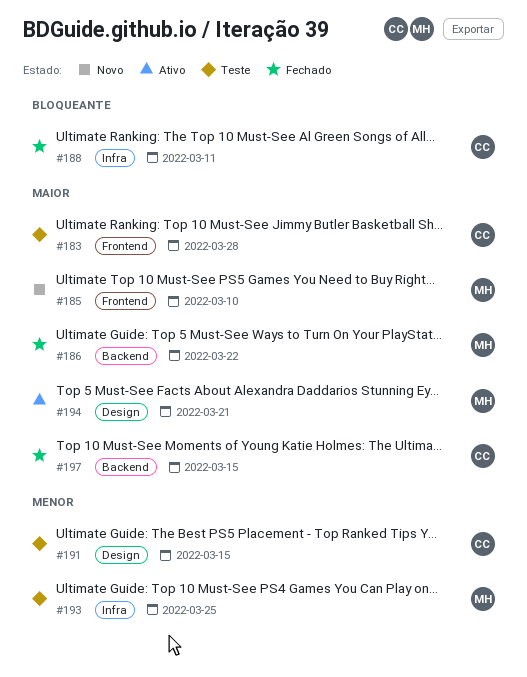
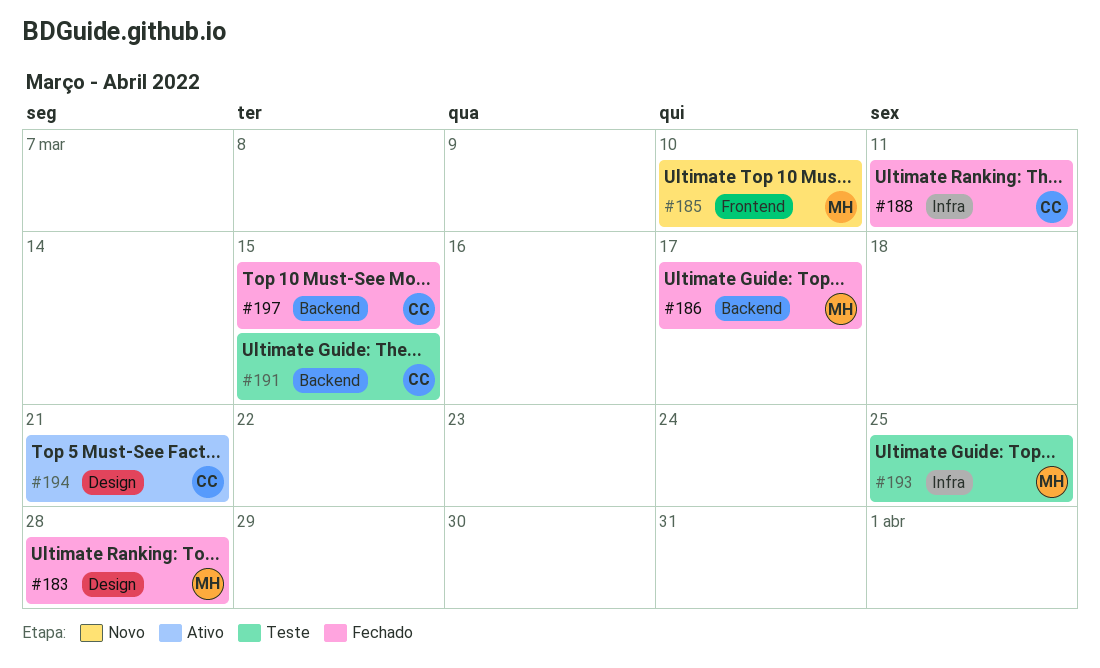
#183, status: Teste -> Fechado
#183, owner: CC -> MH
#183, label: Frontend -> Design
#186, due: Mar 22 -> Mar 17
#191, label: Design -> Backend
#194, owner: MH -> CC

